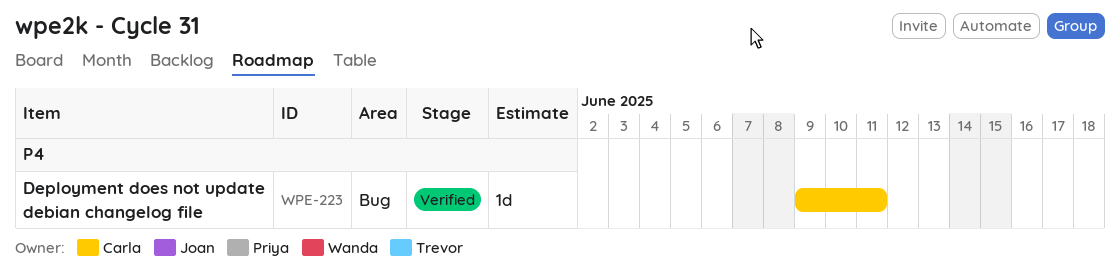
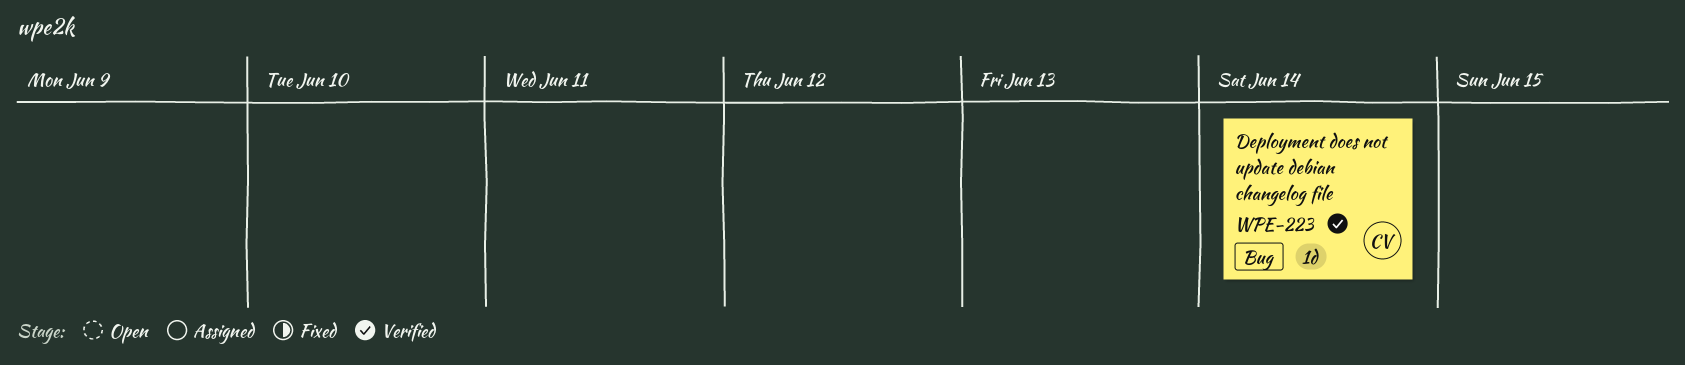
WPE-223, due: Jun 11 -> Jun 14

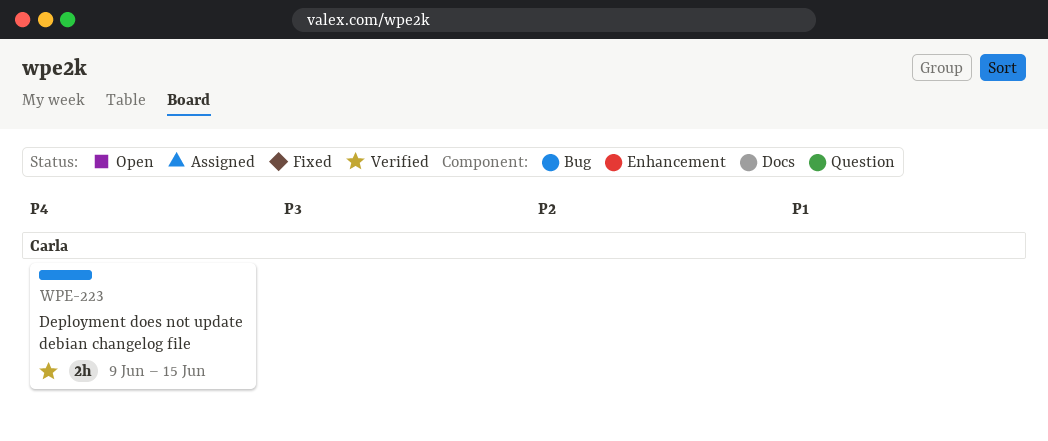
WPE-223, estimate: 1d -> 2h
WPE-223, due: Jun 14 -> Jun 15

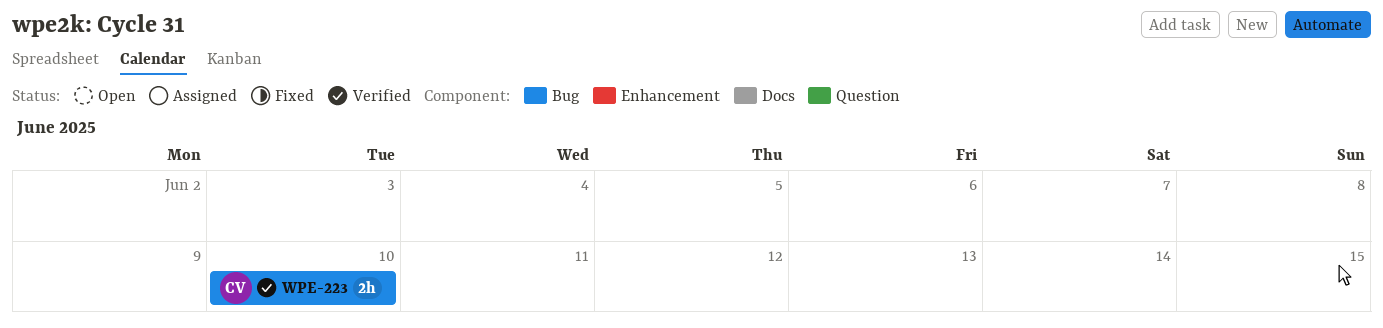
WPE-223, start: Jun 9 -> Jun 10
WPE-223, due: Jun 15 -> Jun 10

